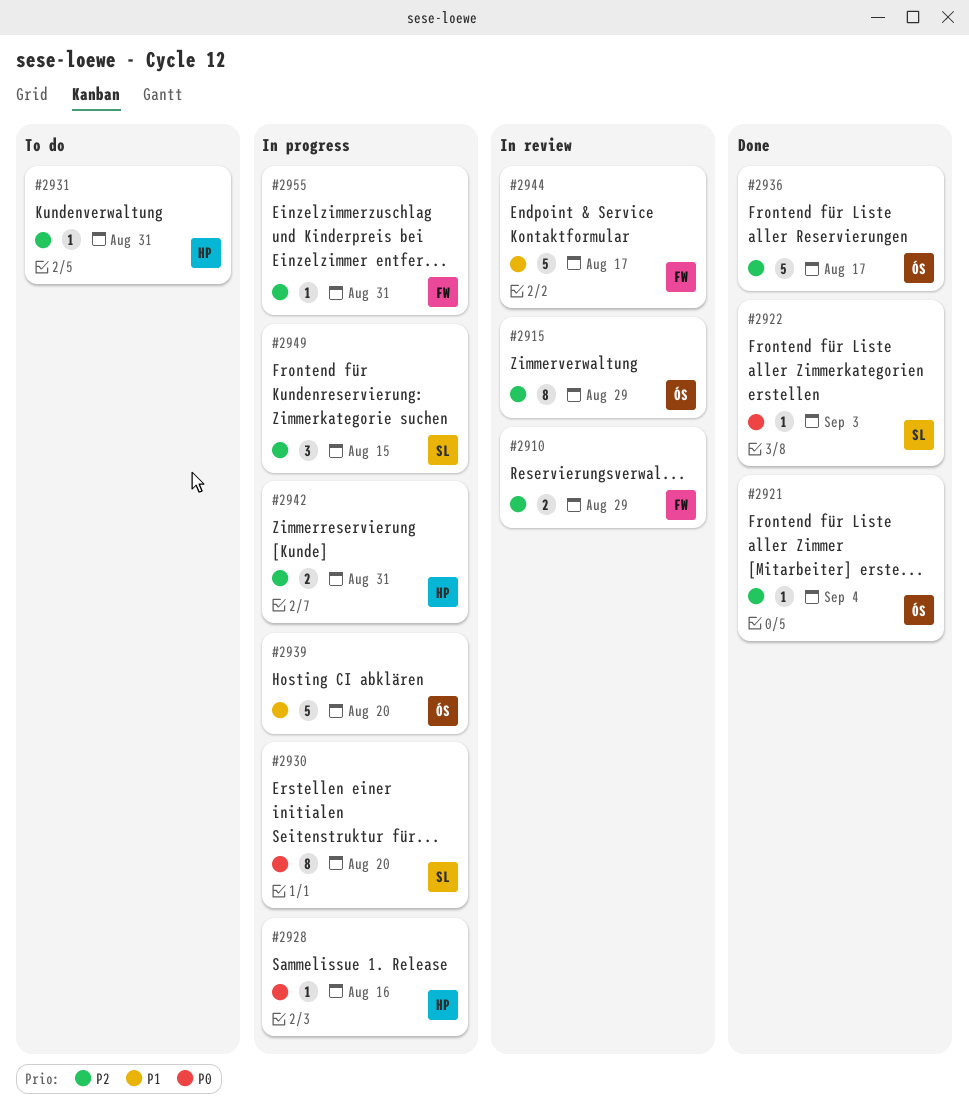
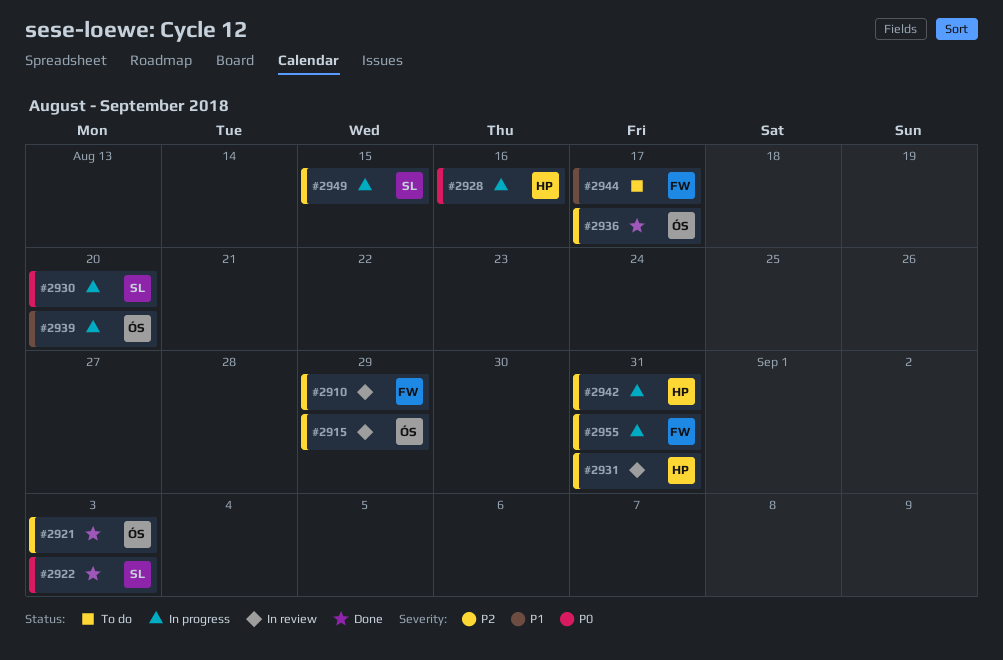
#2921, due: Sep 4 -> Sep 3
#2931, status: To do -> In review
#2944, status: In review -> To do

